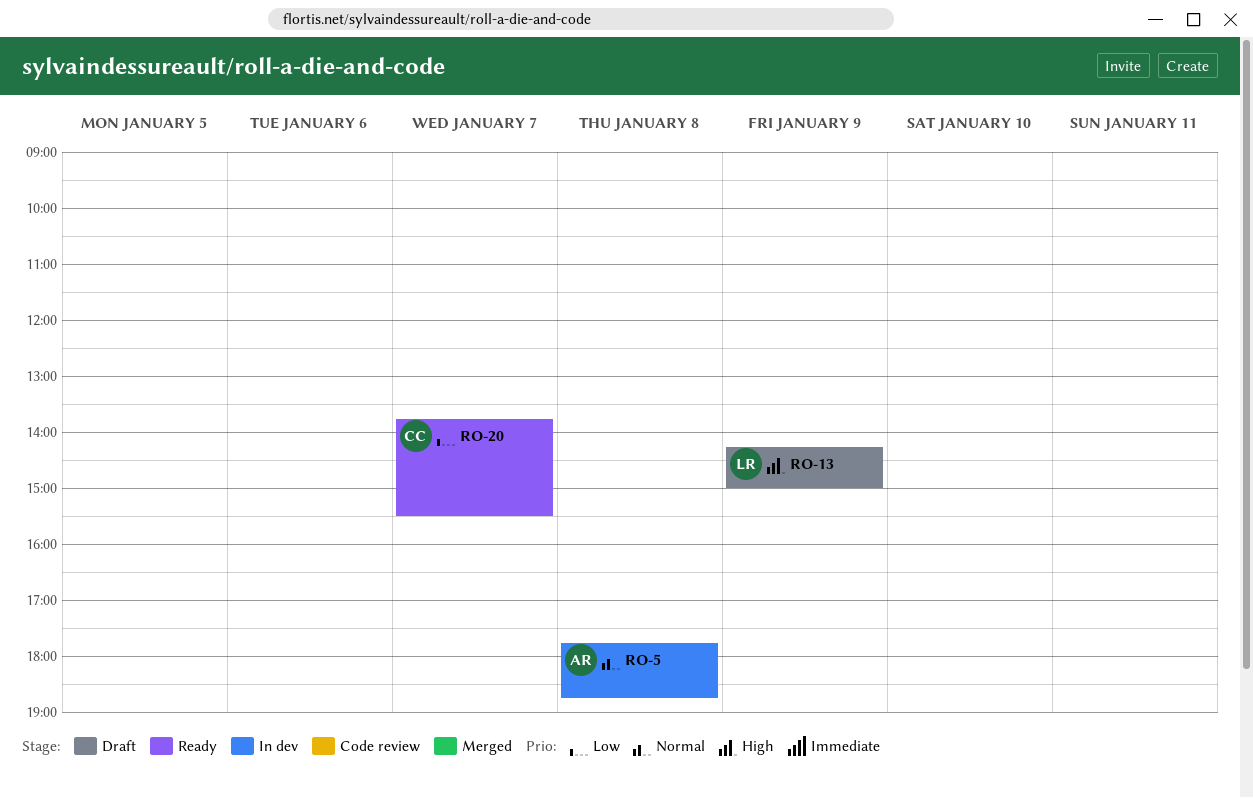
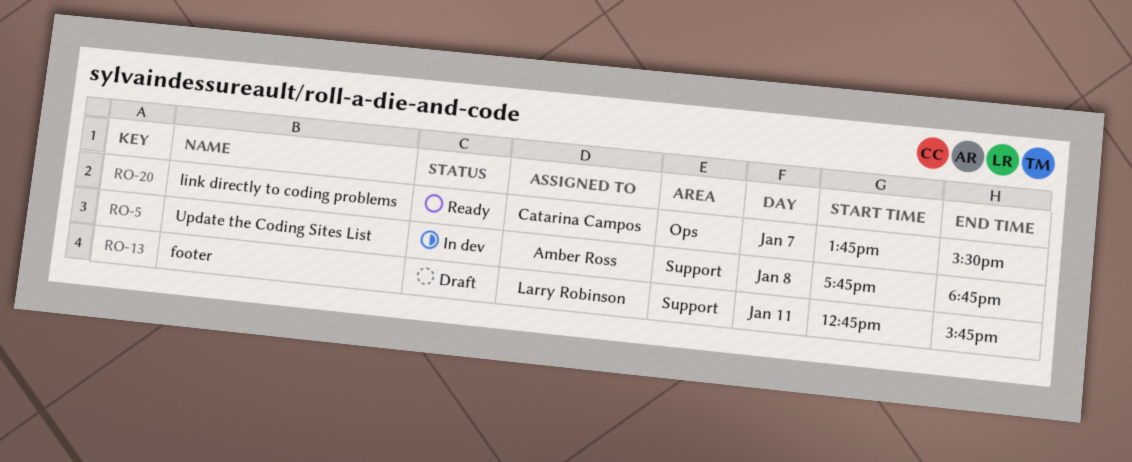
RO-13, day: Jan 9 -> Jan 11
RO-13, begins: 14:15 -> 12:45
RO-13, ends: 15:00 -> 15:45

